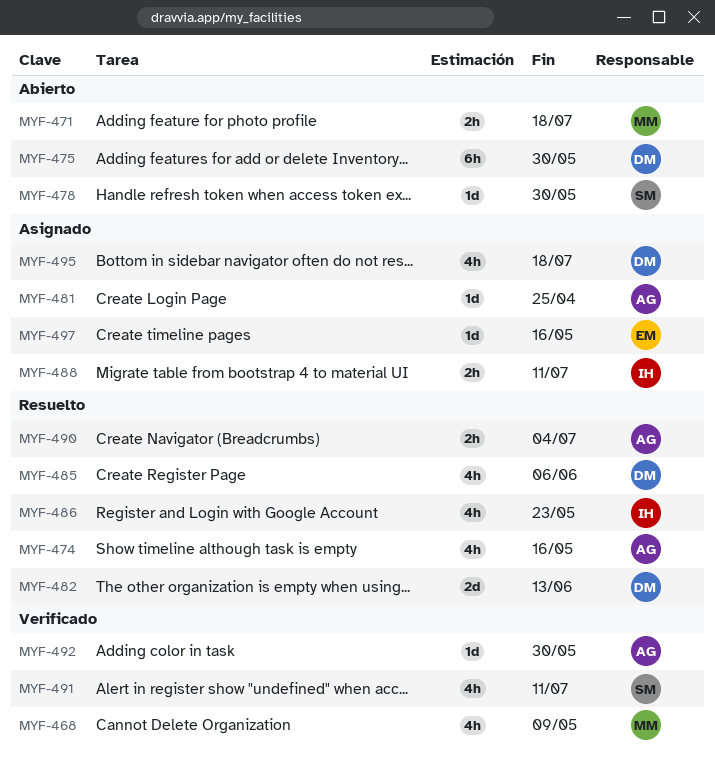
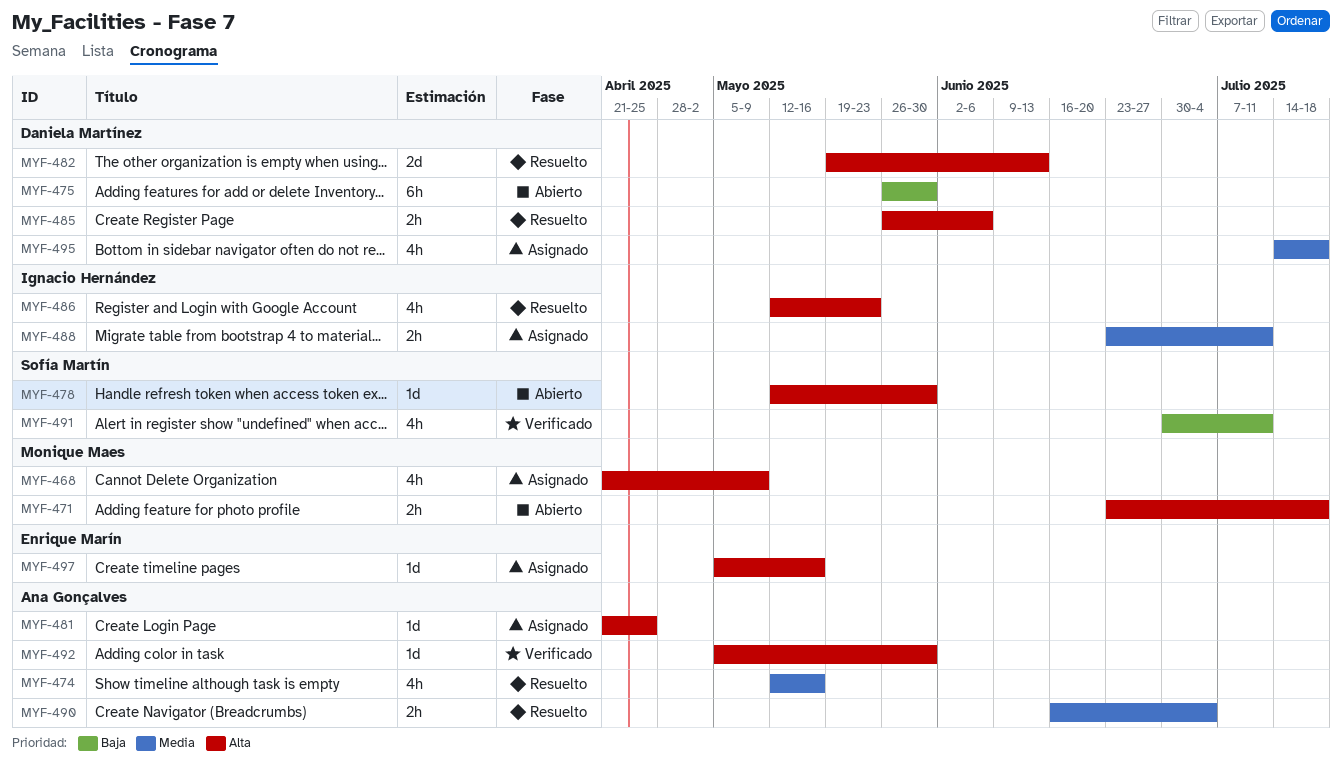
MYF-468, status: Verificado -> Asignado
MYF-485, estimate: 4h -> 2h

